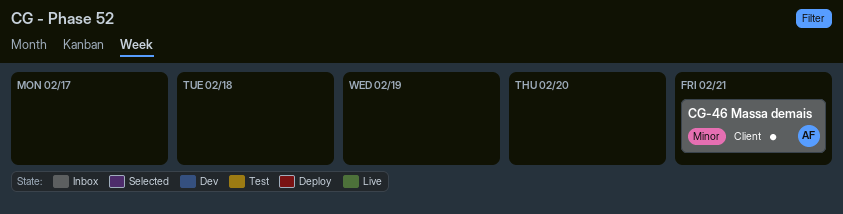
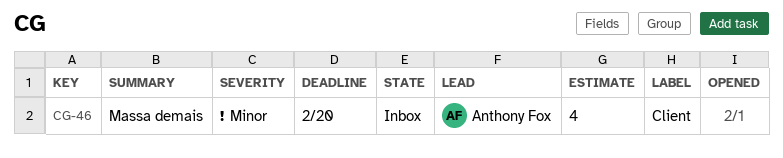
CG-46, estimate: 1 -> 4
CG-46, due: Feb 21 -> Feb 20

